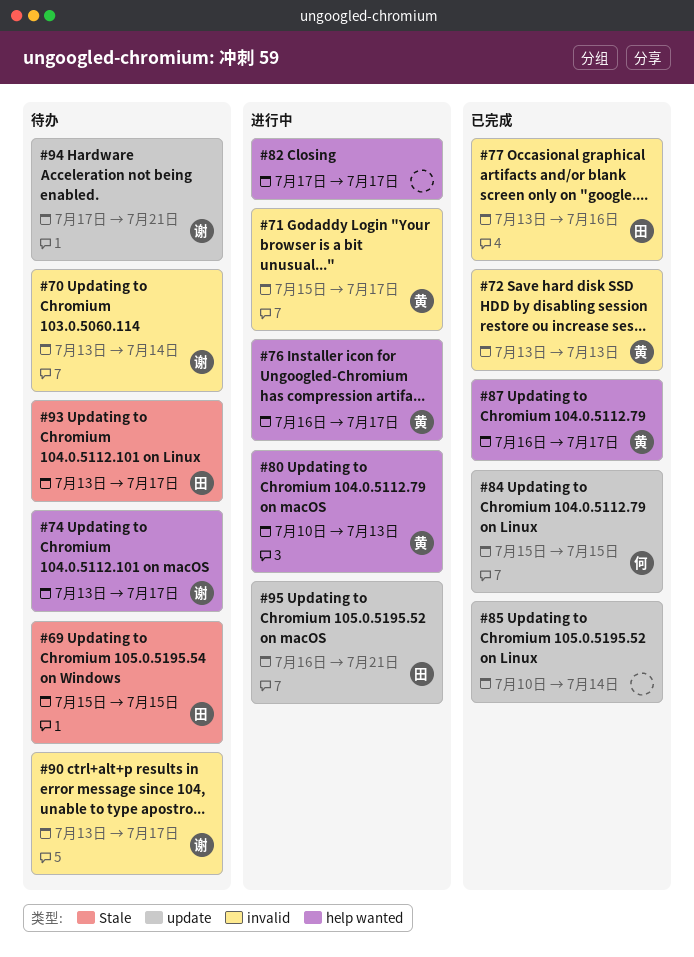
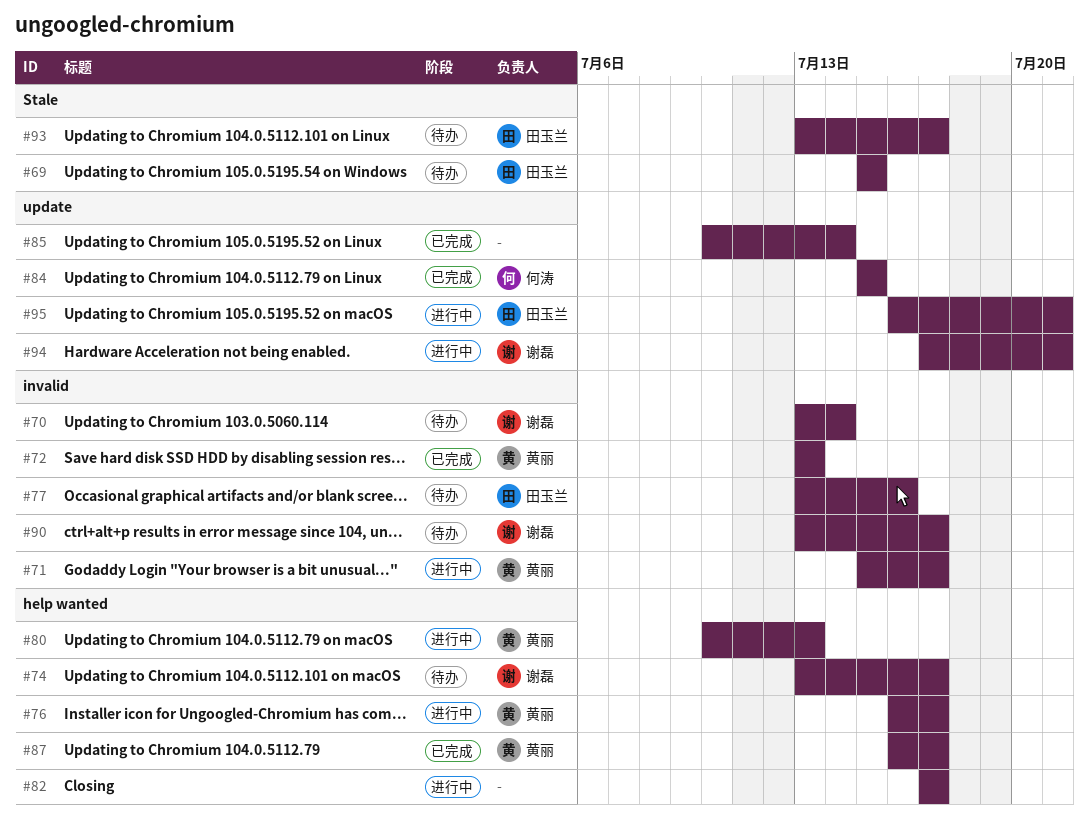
#77, status: 已完成 -> 待办
#94, status: 待办 -> 进行中

